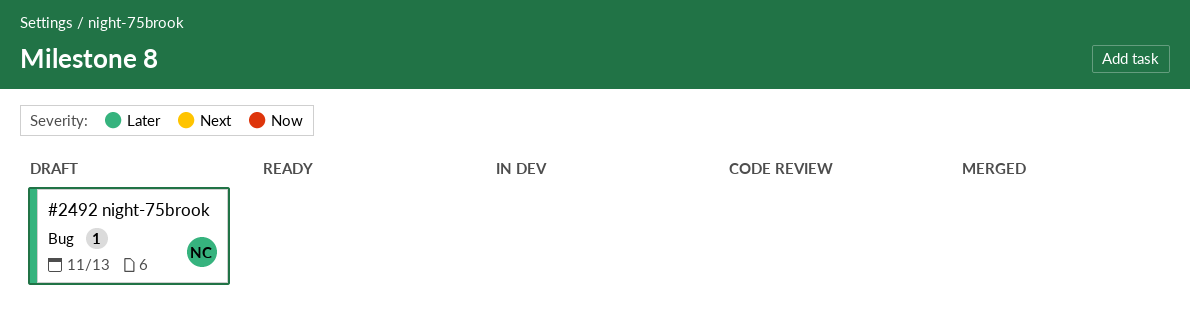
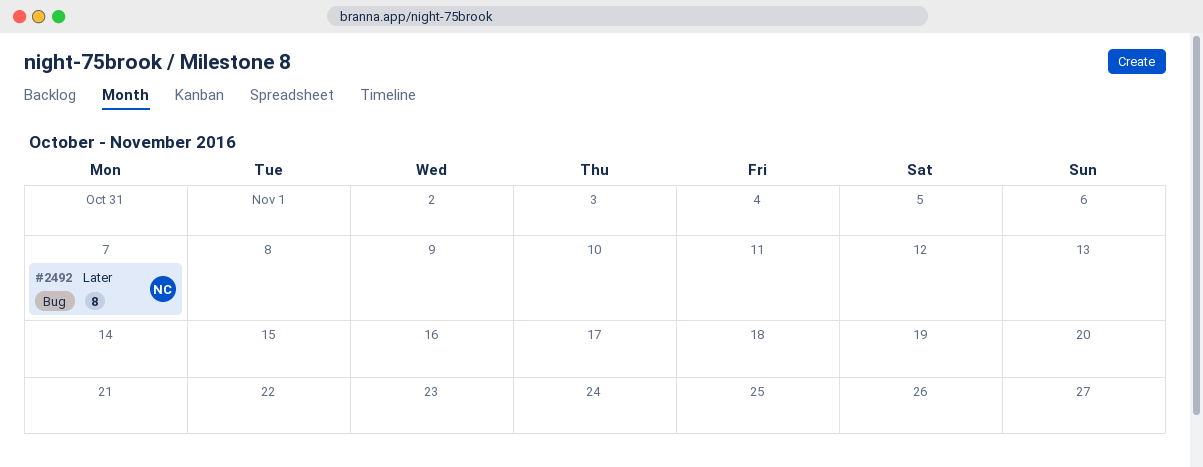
#2492, estimate: 1 -> 8
#2492, due: Nov 13 -> Nov 7

